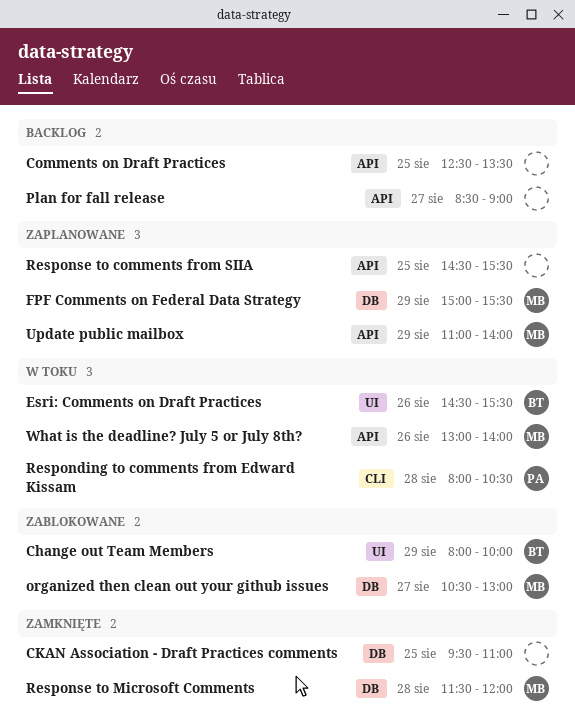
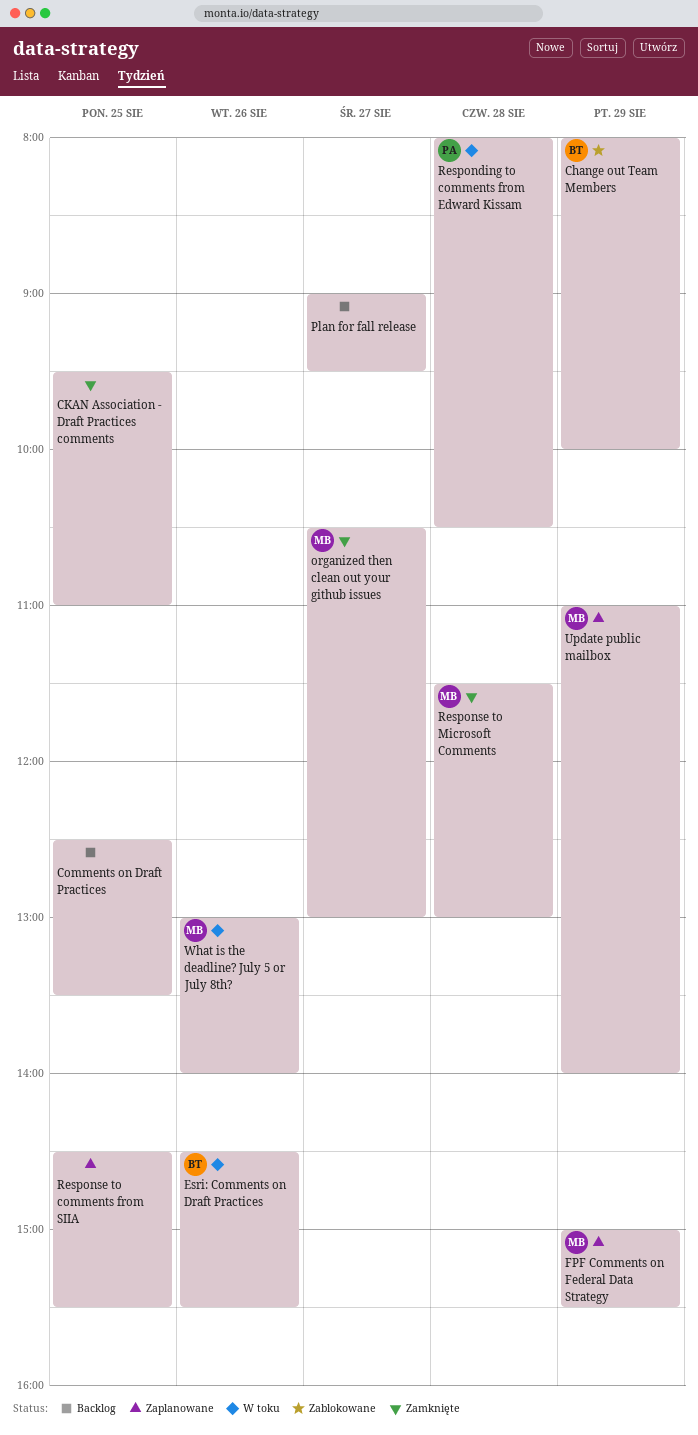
organized then clean out your github issues, status: Zablokowane -> Zamknięte
Plan for fall release, begins: 08:30 -> 09:00
Plan for fall release, ends: 09:00 -> 09:30
Response to Microsoft Comments, ends: 12:00 -> 13:00

